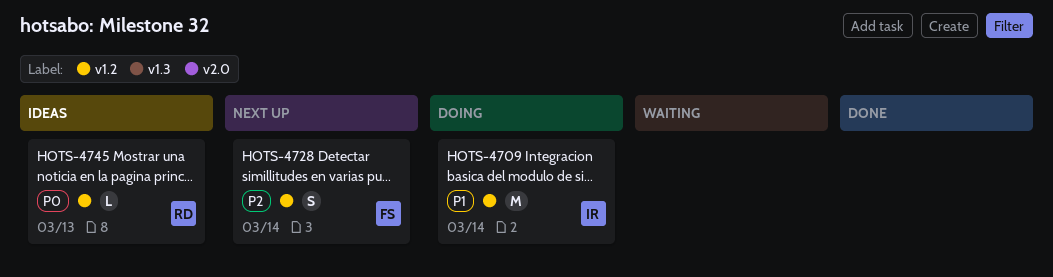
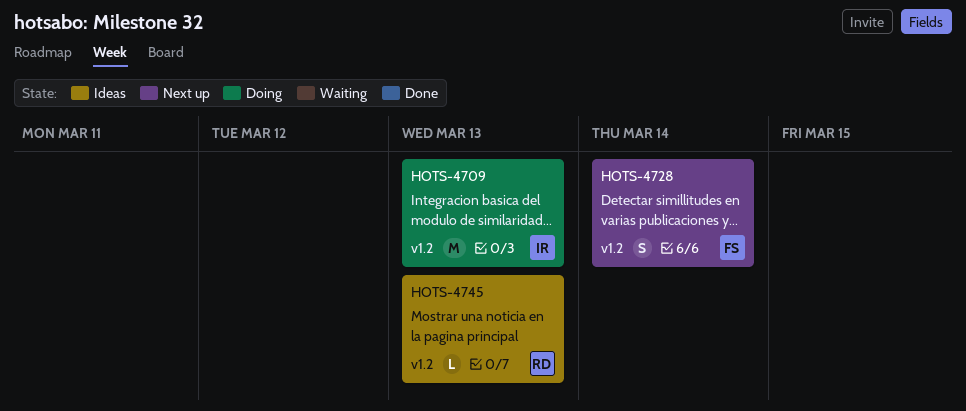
HOTS-4709, due: Mar 14 -> Mar 13

